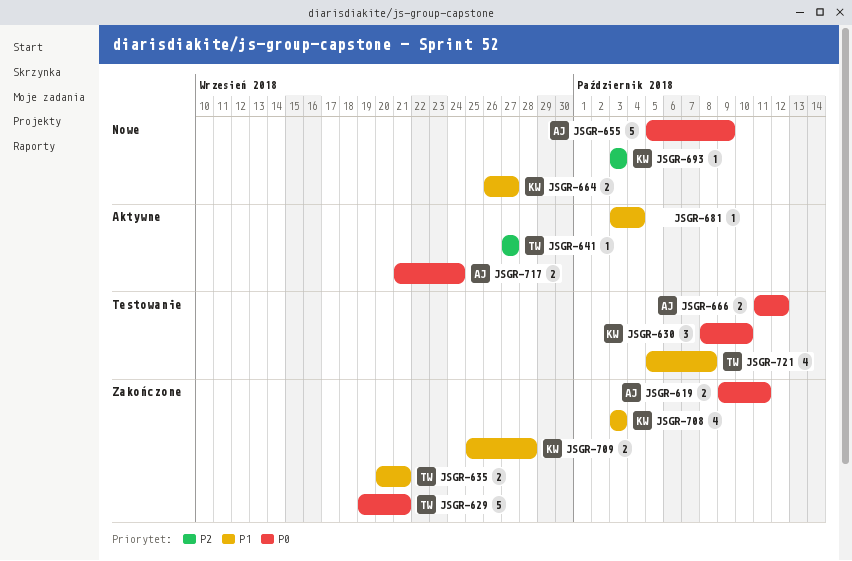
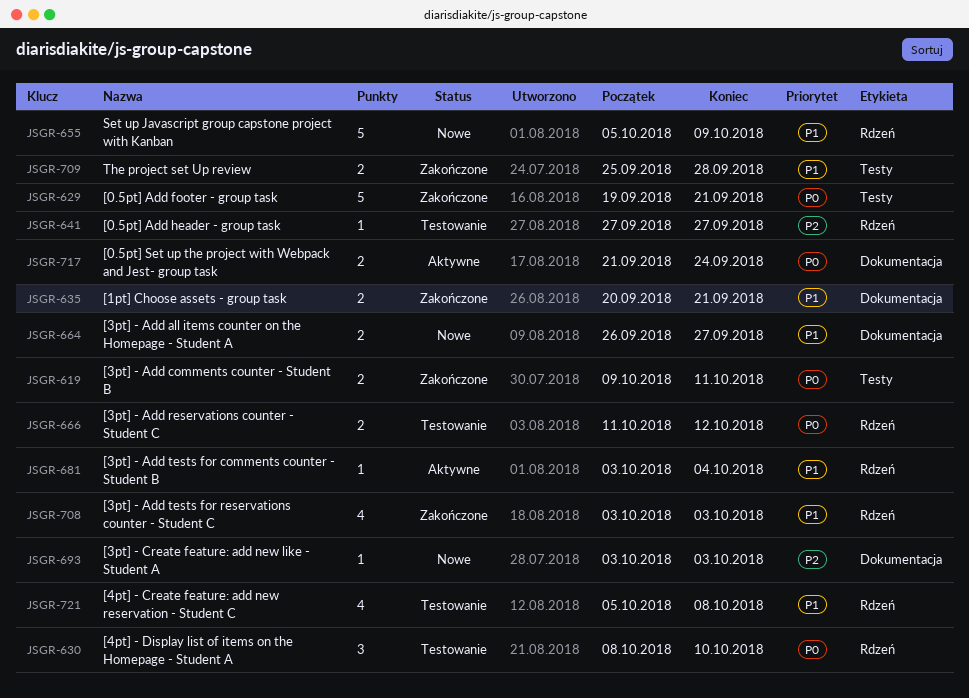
JSGR-641, status: Aktywne -> Testowanie
JSGR-655, priority: P0 -> P1

